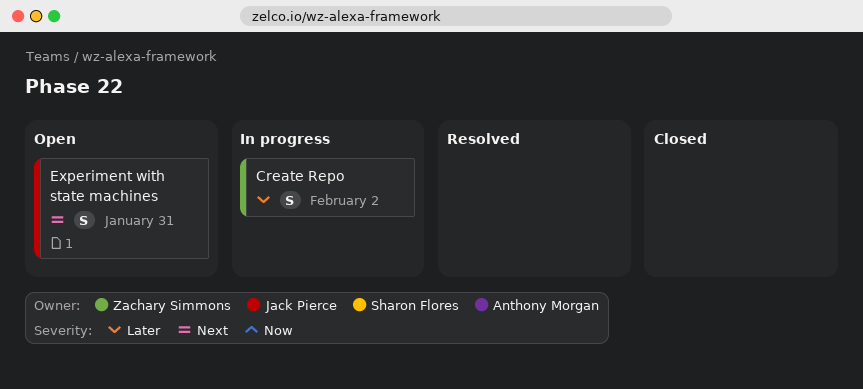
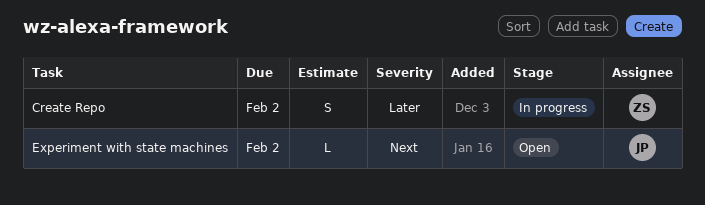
Experiment with state machines, estimate: S -> L
Experiment with state machines, due: Jan 31 -> Feb 2

